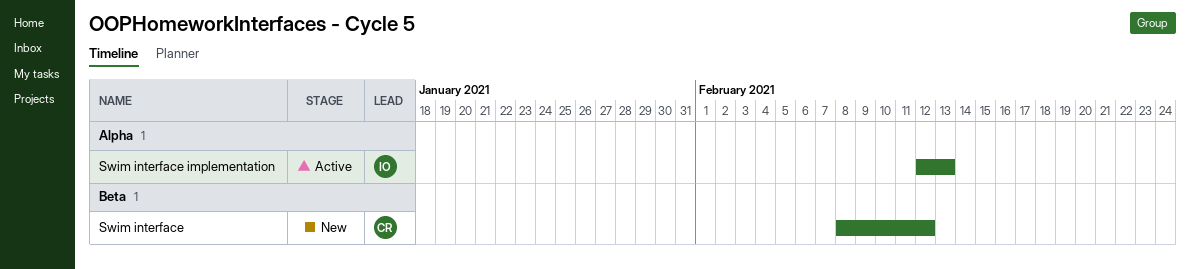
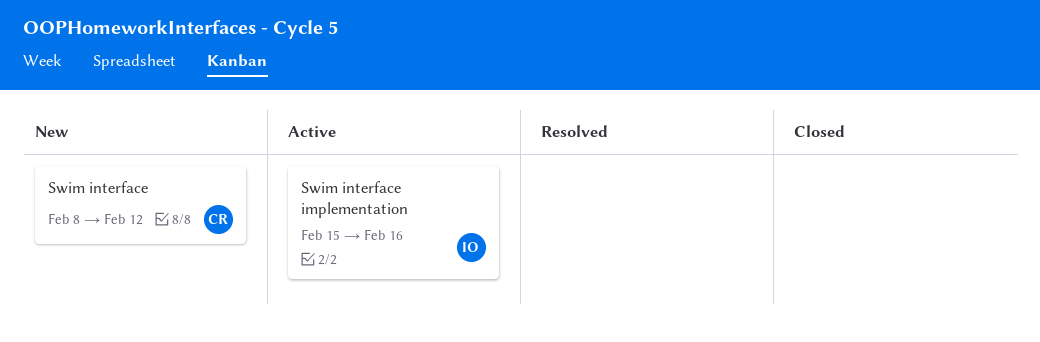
Swim interface implementation, start: Feb 12 -> Feb 15
Swim interface implementation, due: Feb 13 -> Feb 16

